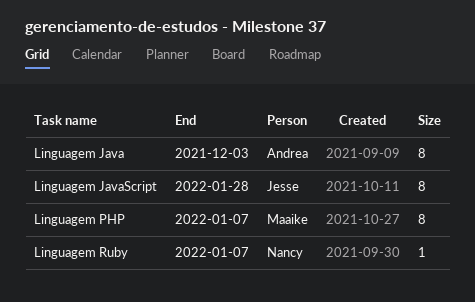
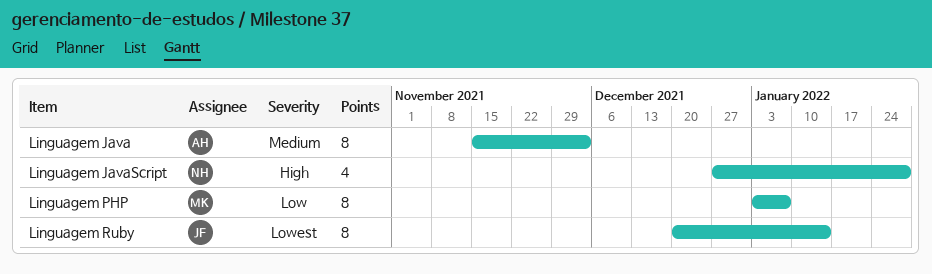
Linguagem JavaScript, owner: Jesse -> Nancy
Linguagem JavaScript, estimate: 8 -> 4
Linguagem Ruby, owner: Nancy -> Jesse
Linguagem Ruby, estimate: 1 -> 8
Linguagem Ruby, due: Jan 7 -> Jan 14

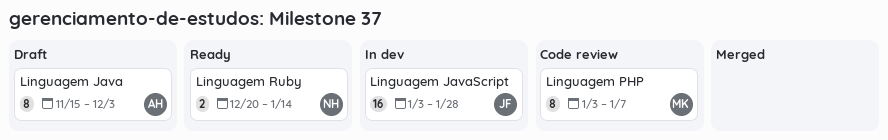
Linguagem JavaScript, owner: NH -> JF
Linguagem JavaScript, estimate: 4 -> 16
Linguagem JavaScript, start: Dec 27 -> Jan 3
Linguagem Ruby, owner: JF -> NH
Linguagem Ruby, estimate: 8 -> 2

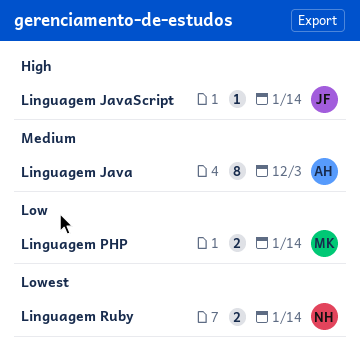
Linguagem JavaScript, estimate: 16 -> 1
Linguagem JavaScript, due: Jan 28 -> Jan 14
Linguagem PHP, estimate: 8 -> 2
Linguagem PHP, due: Jan 7 -> Jan 14

